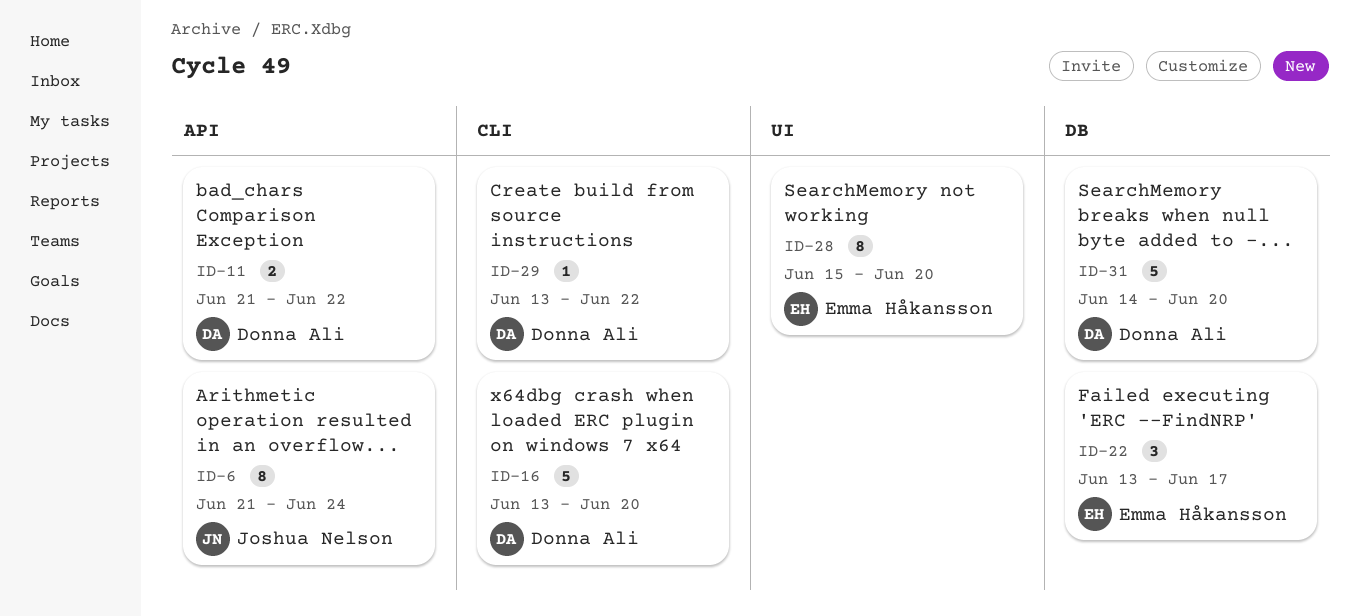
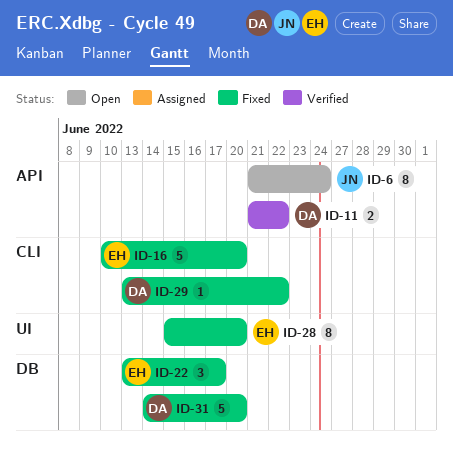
ID-16, owner: Donna Ali -> Emma Håkansson
ID-16, start: Jun 13 -> Jun 10

